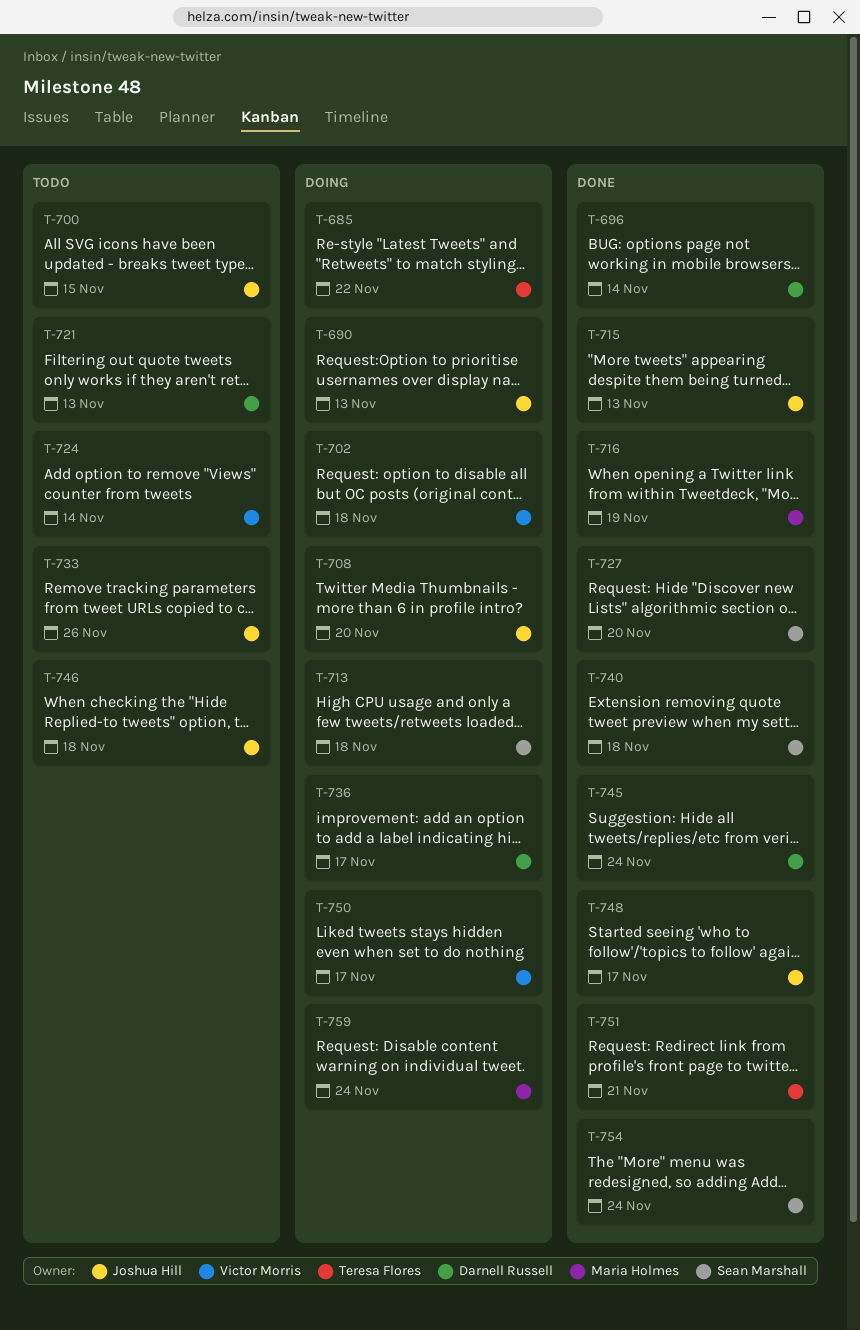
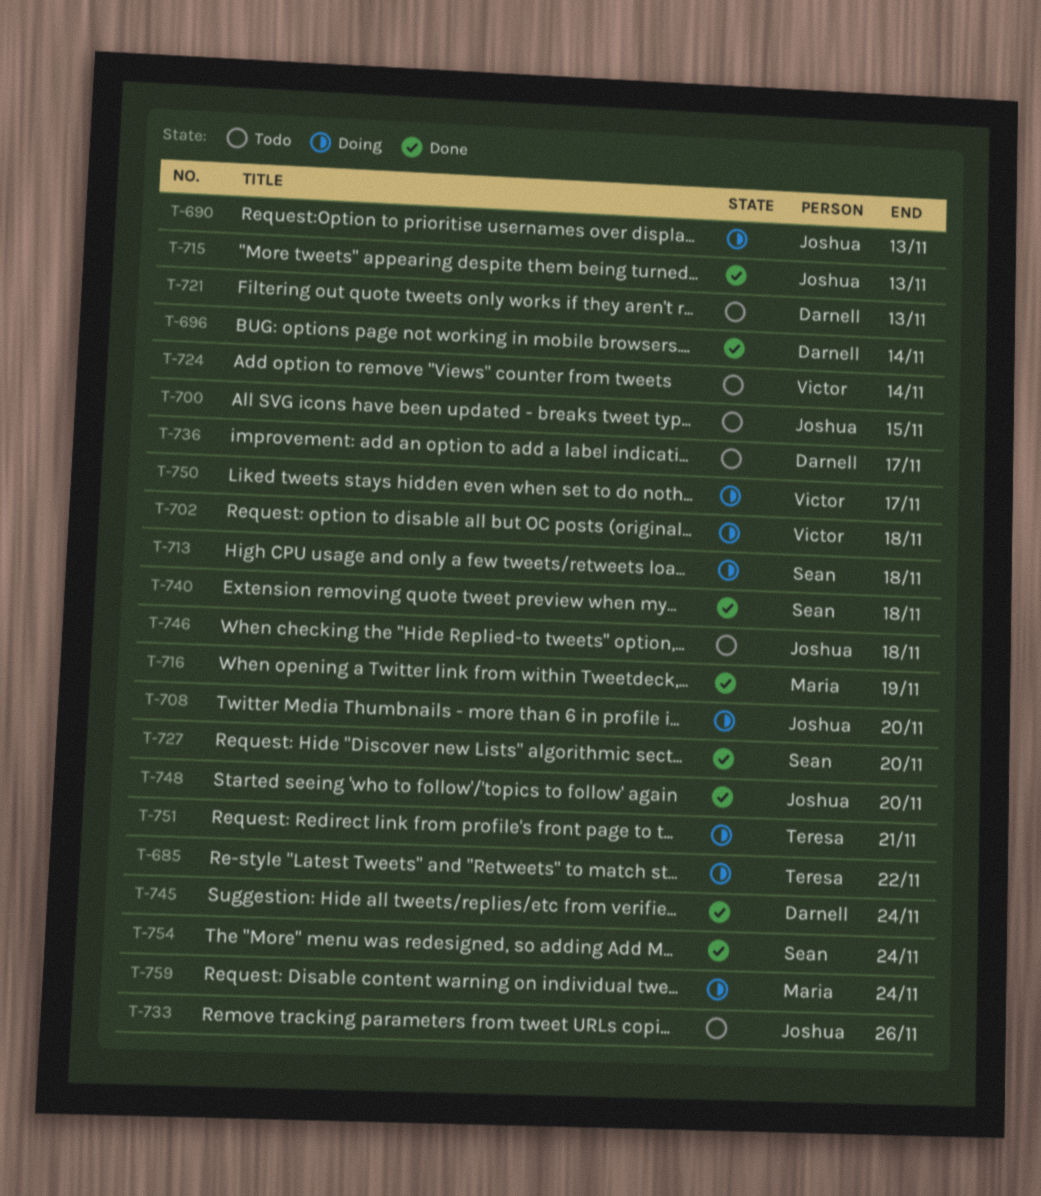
T-736, status: Doing -> Todo
T-748, due: Nov 17 -> Nov 20
T-751, status: Done -> Doing

